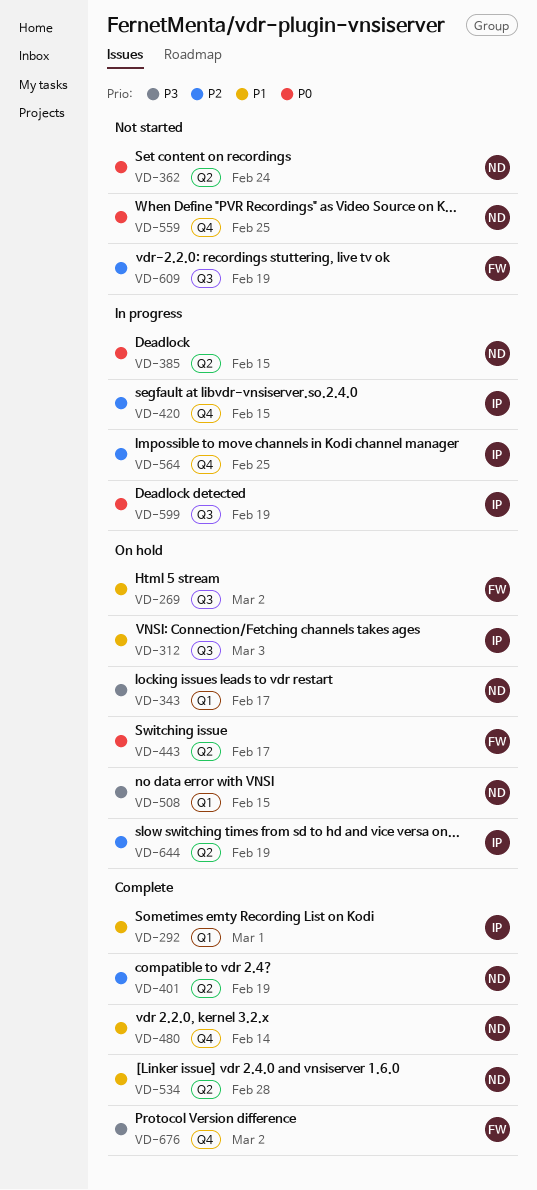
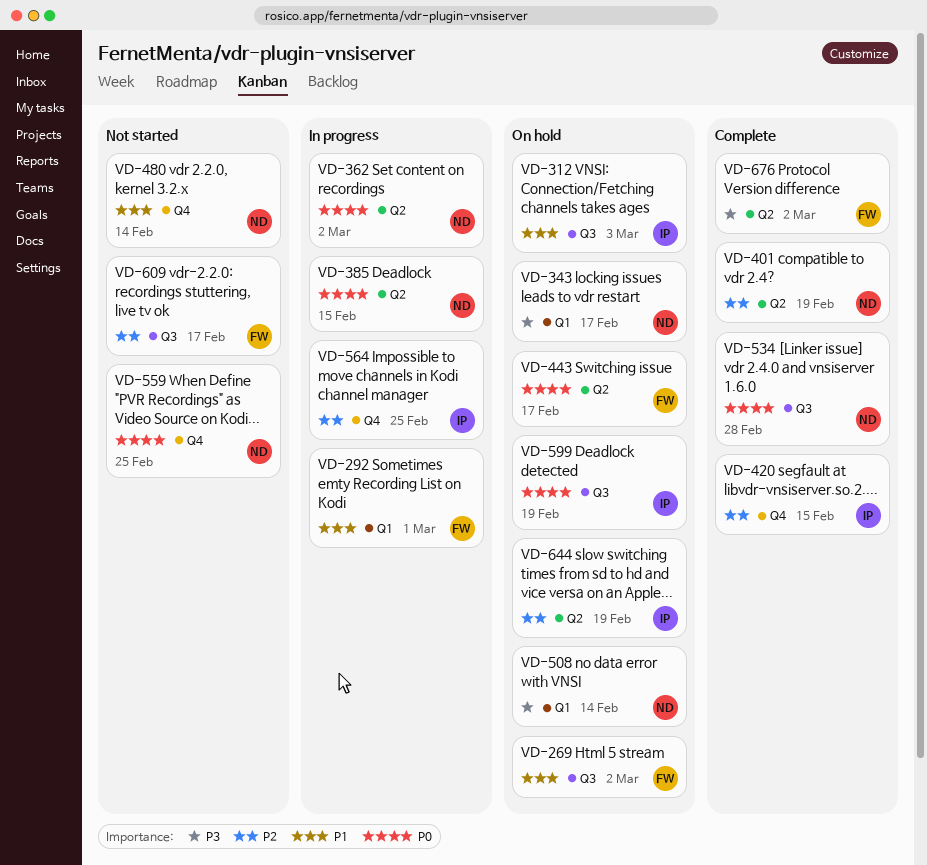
VD-292, status: Complete -> In progress
VD-292, owner: IP -> FW
VD-362, status: Not started -> In progress
VD-362, due: Feb 24 -> Mar 2
VD-420, status: In progress -> Complete
VD-480, status: Complete -> Not started
VD-508, due: Feb 15 -> Feb 14
VD-534, priority: P1 -> P0
VD-534, label: Q2 -> Q3
VD-599, status: In progress -> On hold
VD-609, due: Feb 19 -> Feb 17
VD-676, label: Q4 -> Q2

